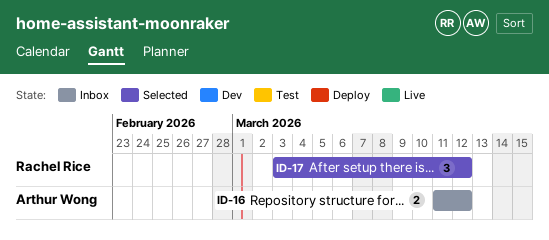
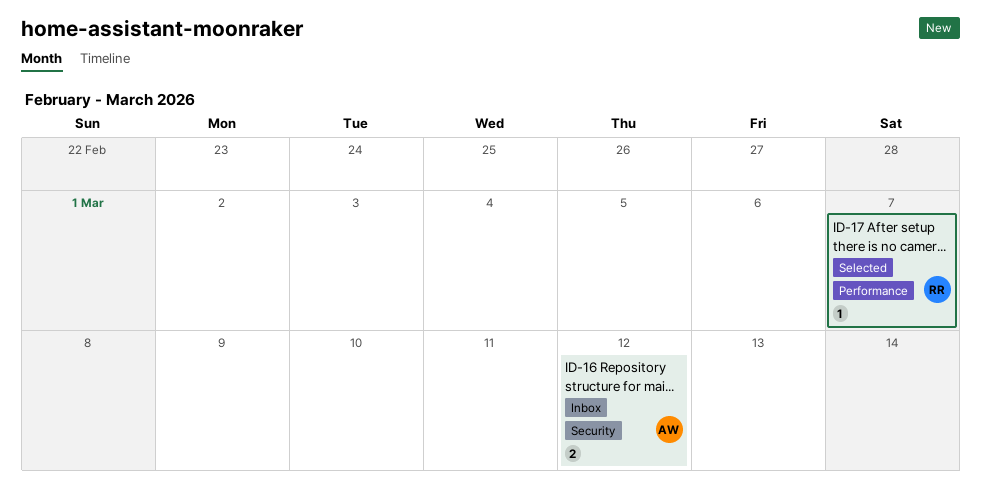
ID-17, estimate: 3 -> 1
ID-17, due: Mar 12 -> Mar 7

